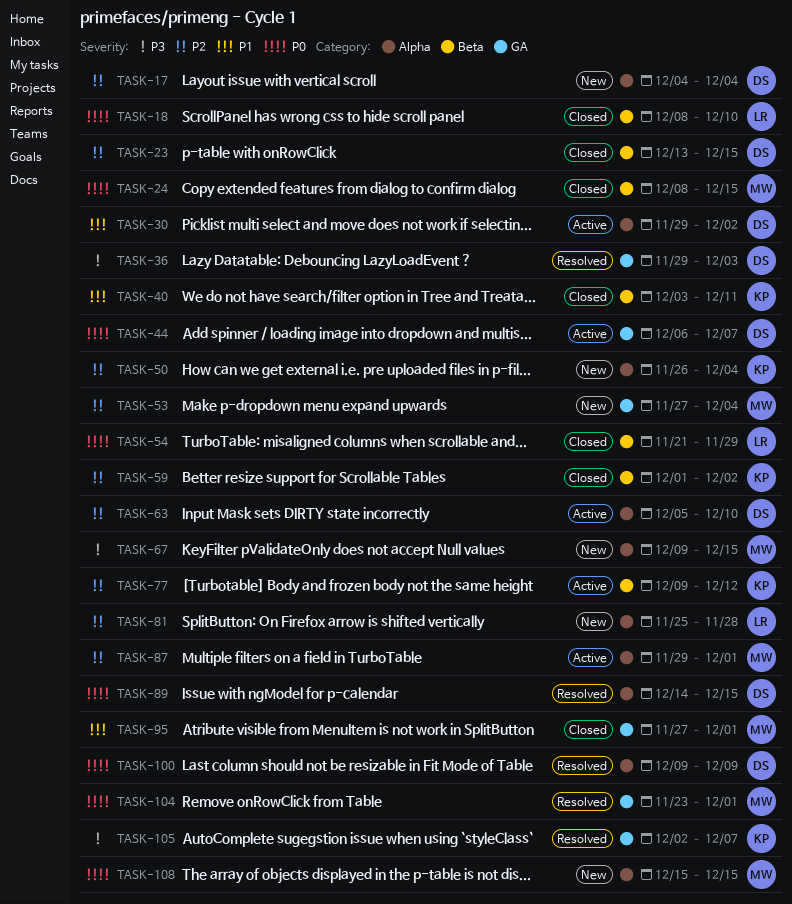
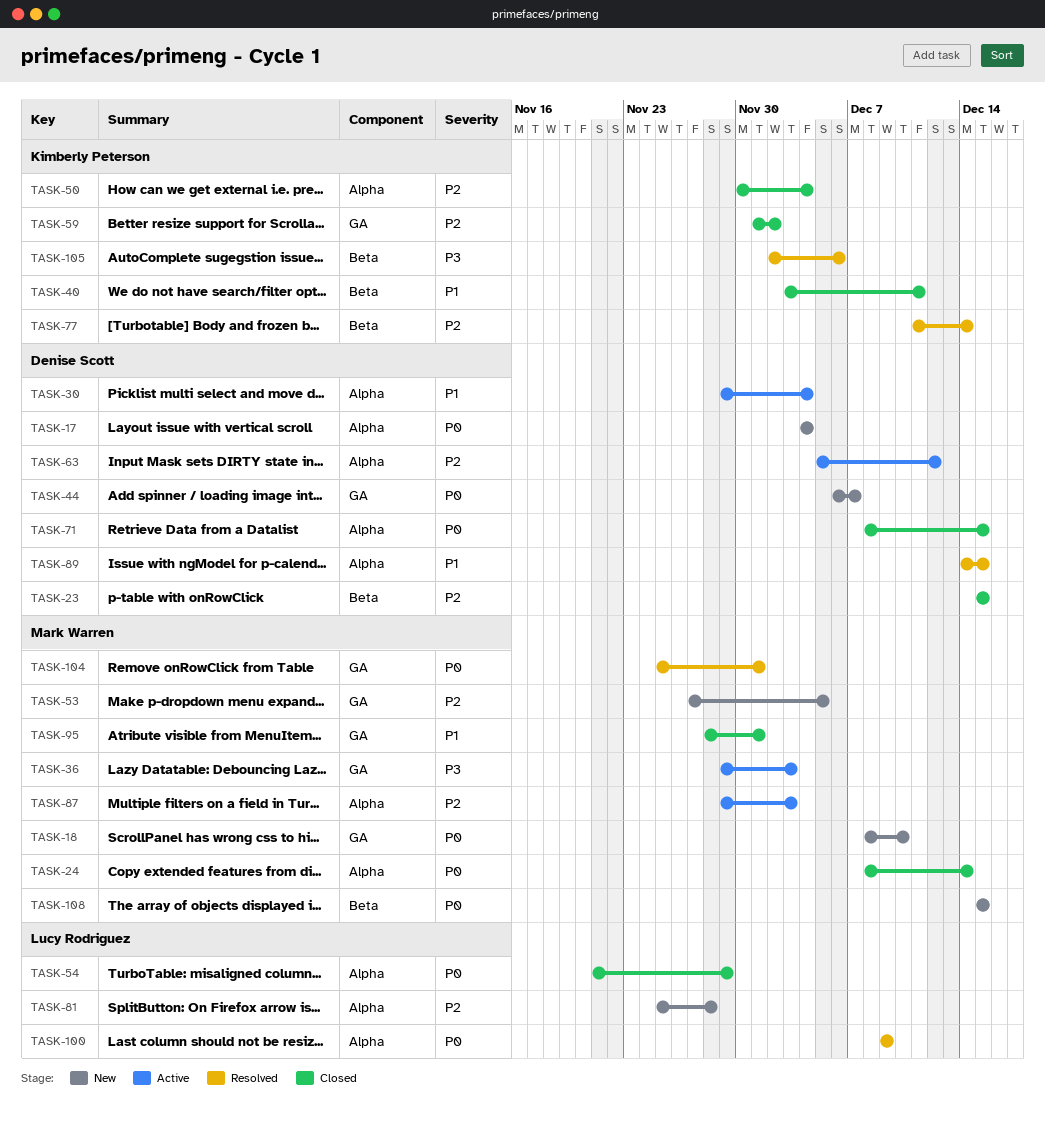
TASK-17, priority: P2 -> P0
TASK-18, status: Closed -> New
TASK-18, owner: Lucy Rodriguez -> Mark Warren
TASK-18, label: Beta -> GA
TASK-23, start: Dec 13 -> Dec 15
TASK-24, label: Beta -> Alpha
TASK-24, due: Dec 15 -> Dec 14
TASK-30, due: Dec 2 -> Dec 4
TASK-36, status: Resolved -> Active
TASK-36, owner: Denise Scott -> Mark Warren
TASK-44, status: Active -> New
TASK-50, status: New -> Closed
TASK-50, start: Nov 26 -> Nov 30
TASK-53, due: Dec 4 -> Dec 5
TASK-54, label: Beta -> Alpha
TASK-59, label: Beta -> GA
TASK-63, due: Dec 10 -> Dec 12
TASK-67: present -> none
TASK-71: none -> present
TASK-77, status: Active -> Resolved
TASK-77, start: Dec 9 -> Dec 11
TASK-77, due: Dec 12 -> Dec 14
TASK-87, due: Dec 1 -> Dec 3
TASK-89, priority: P0 -> P1
TASK-95, start: Nov 27 -> Nov 28
TASK-100, owner: Denise Scott -> Lucy Rodriguez
TASK-104, start: Nov 23 -> Nov 25
TASK-105, label: GA -> Beta
TASK-105, due: Dec 7 -> Dec 6
TASK-108, label: Alpha -> Beta

